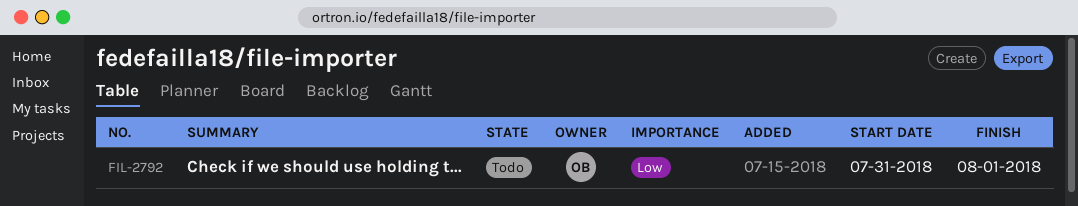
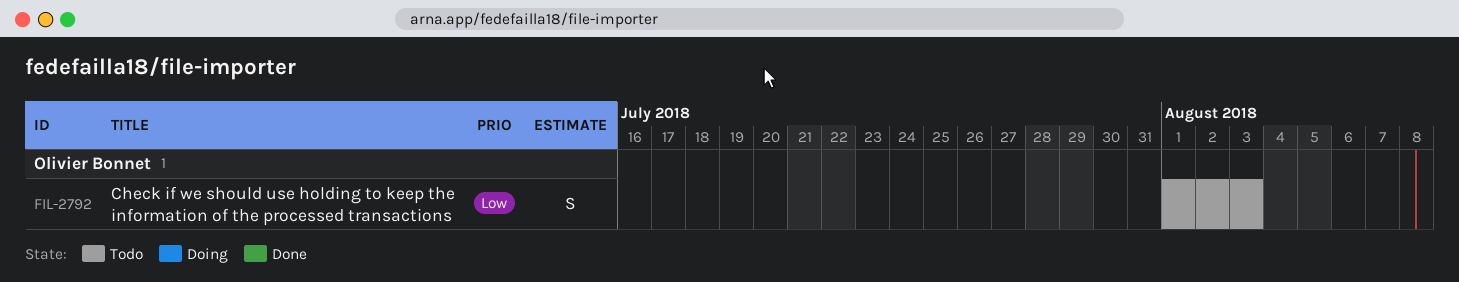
FIL-2792, start: Jul 31 -> Aug 1
FIL-2792, due: Aug 1 -> Aug 3

